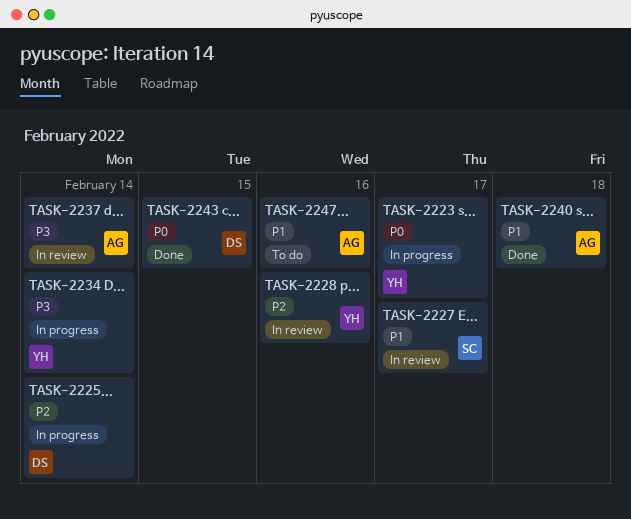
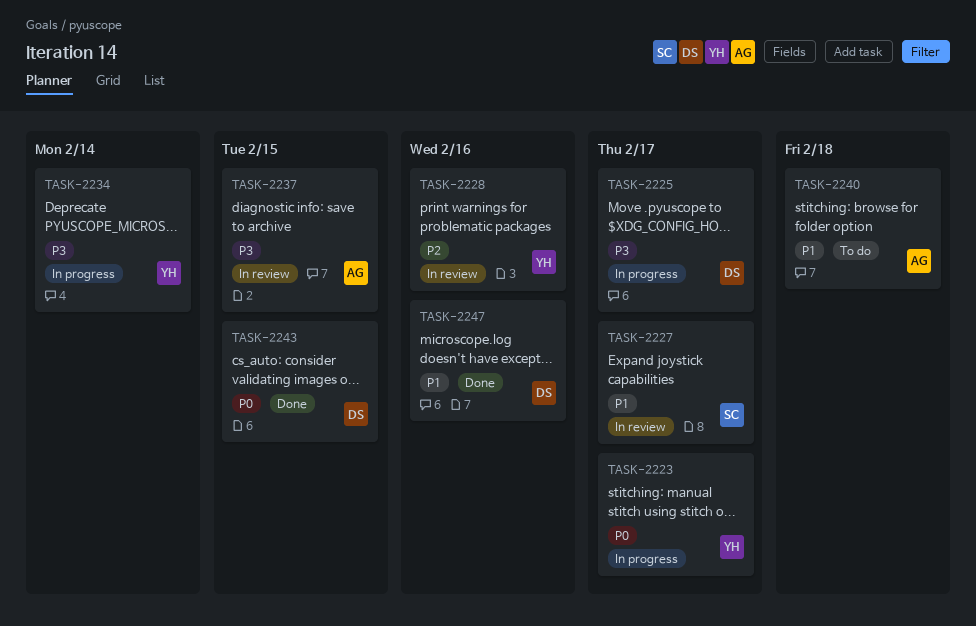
TASK-2225, priority: P2 -> P3
TASK-2225, due: Feb 14 -> Feb 17
TASK-2237, due: Feb 14 -> Feb 15
TASK-2240, status: Done -> To do
TASK-2247, status: To do -> Done
TASK-2247, owner: AG -> DS

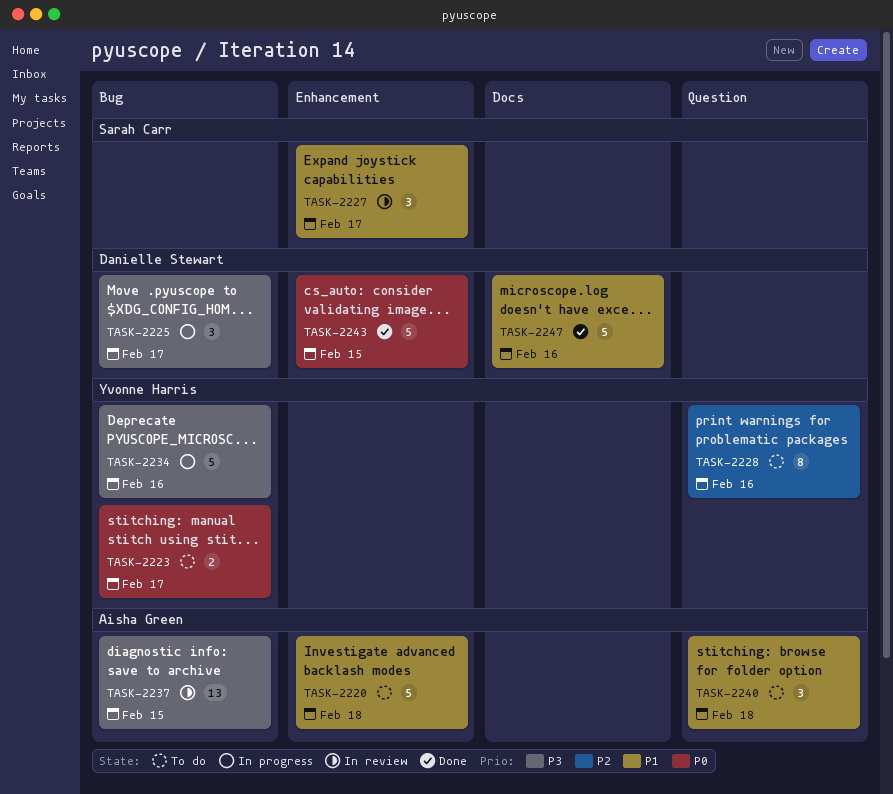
TASK-2220: none -> present
TASK-2223, status: In progress -> To do
TASK-2228, status: In review -> To do
TASK-2234, due: Feb 14 -> Feb 16

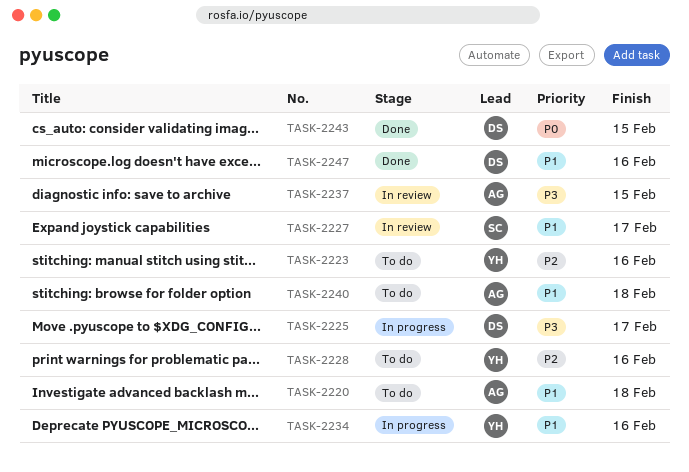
TASK-2223, priority: P0 -> P2
TASK-2223, due: Feb 17 -> Feb 16
TASK-2234, priority: P3 -> P1

